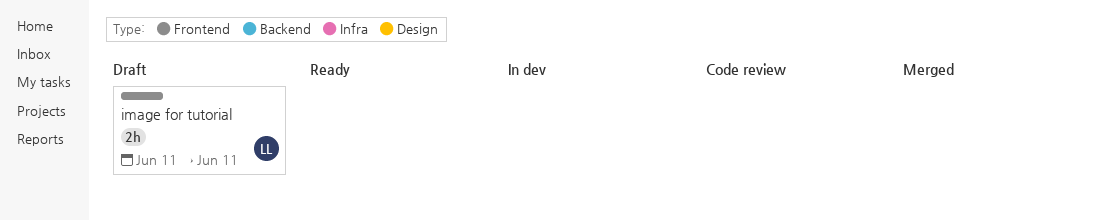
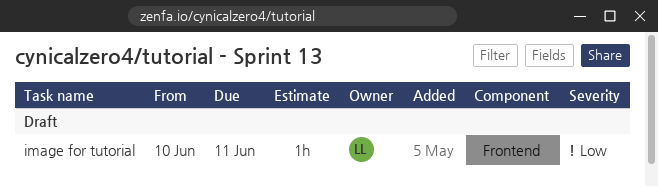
image for tutorial, estimate: 2h -> 1h
image for tutorial, start: Jun 11 -> Jun 10

